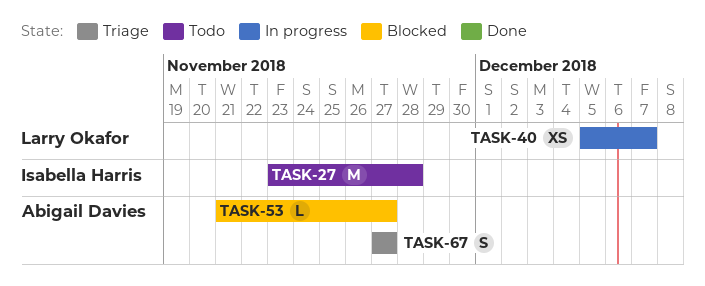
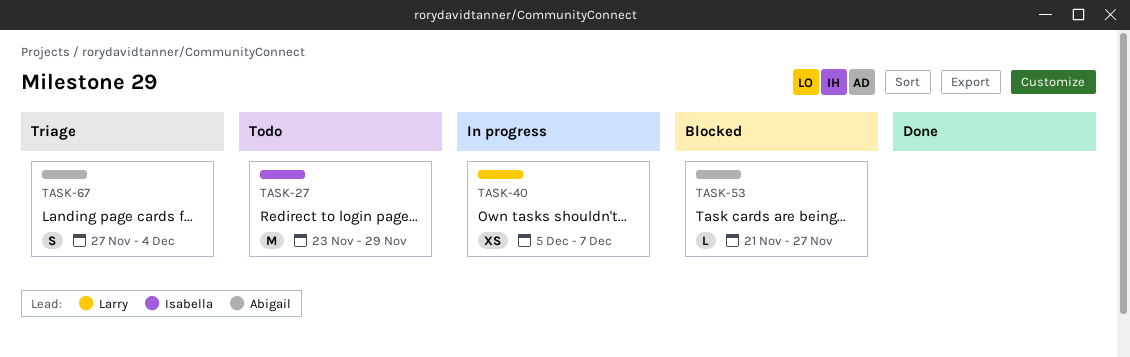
TASK-27, due: Nov 28 -> Nov 29
TASK-67, due: Nov 27 -> Dec 4

